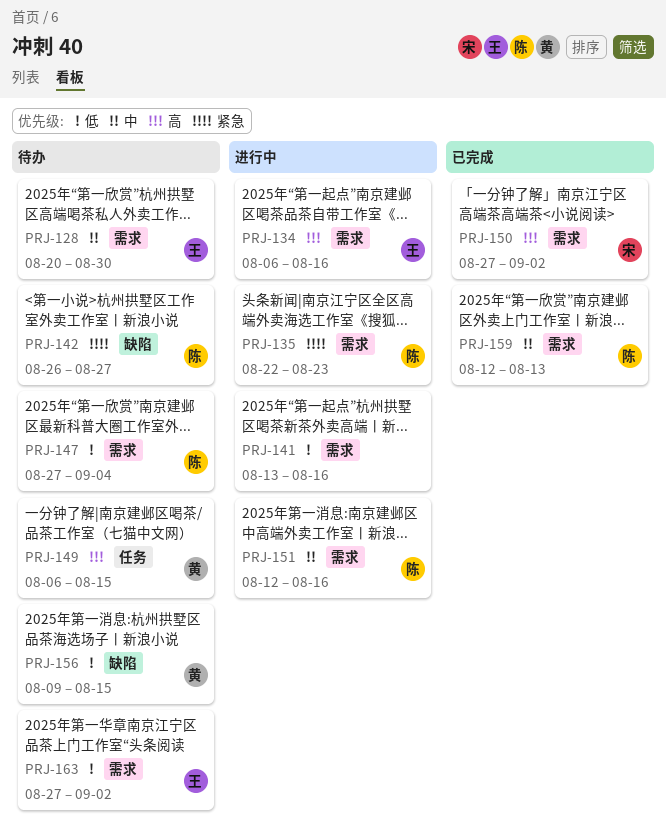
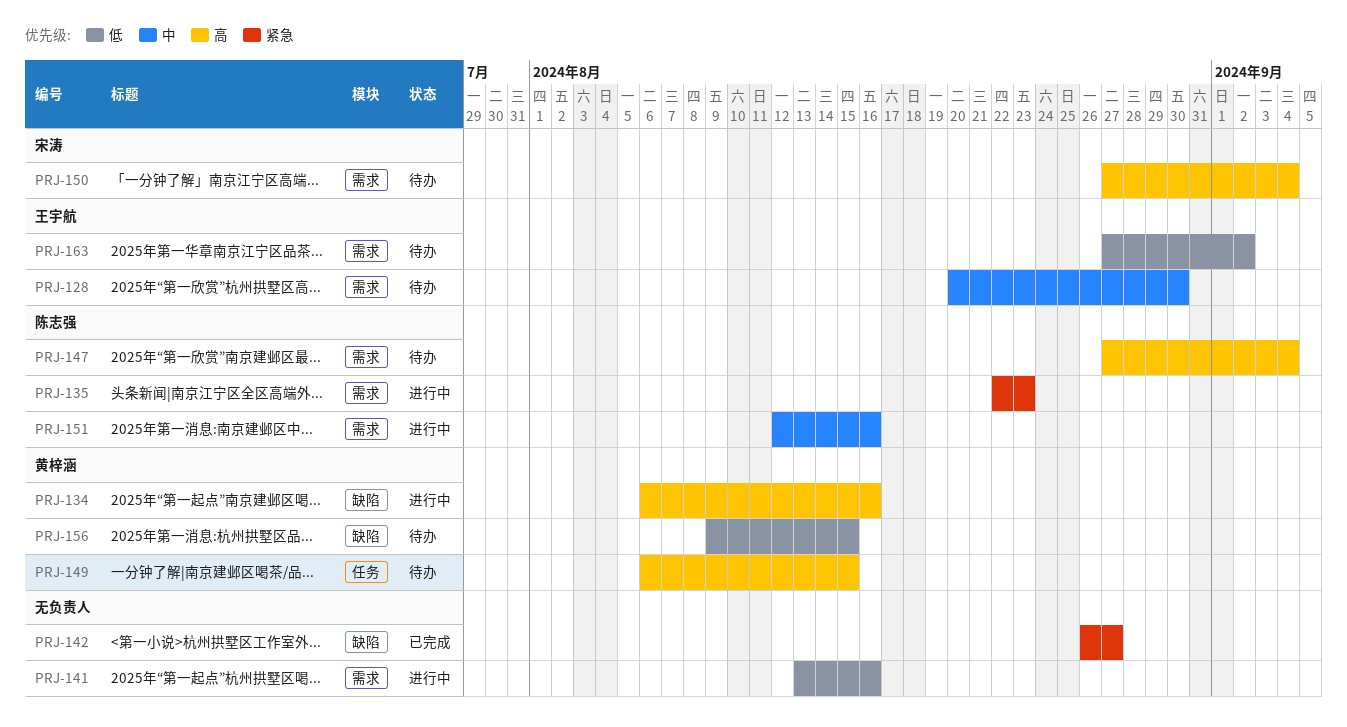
PRJ-134, owner: 王宇航 -> 黄梓涵
PRJ-134, label: 需求 -> 缺陷
PRJ-142, status: 待办 -> 已完成
PRJ-142, owner: 陈志强 -> none
PRJ-147, priority: 低 -> 高
PRJ-150, status: 已完成 -> 待办
PRJ-150, due: Sep 2 -> Sep 4
PRJ-159: present -> none

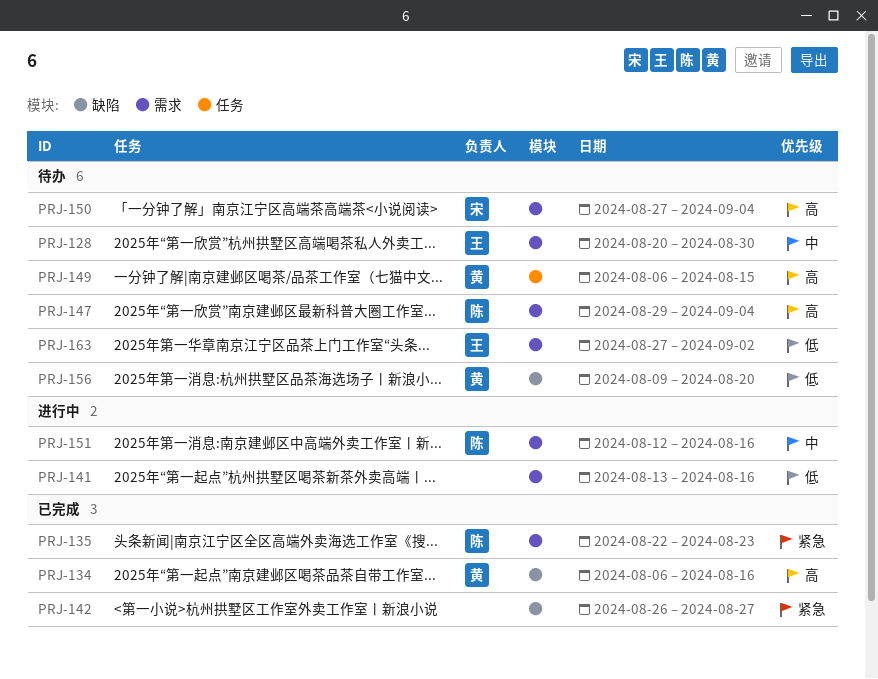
PRJ-134, status: 进行中 -> 已完成
PRJ-135, status: 进行中 -> 已完成
PRJ-147, start: Aug 27 -> Aug 29
PRJ-156, due: Aug 15 -> Aug 20

